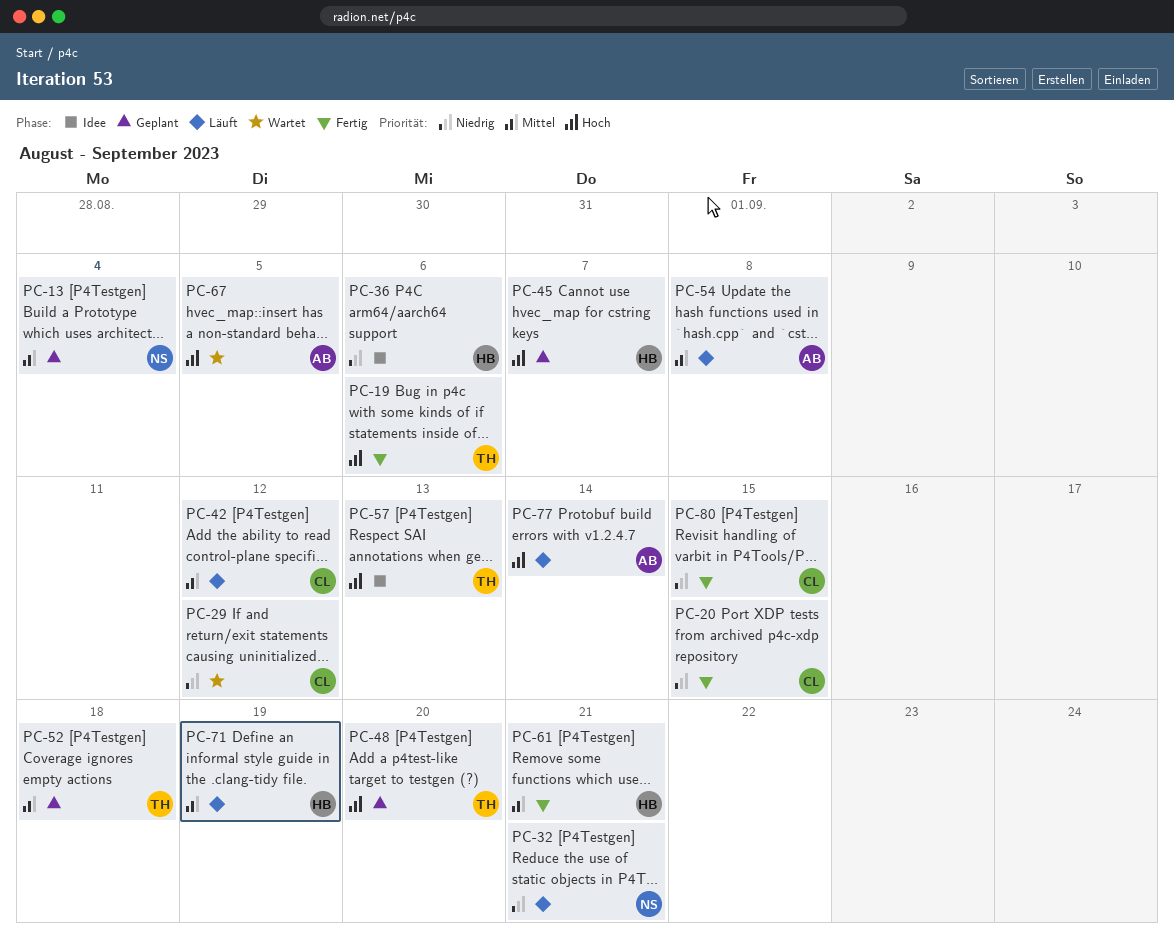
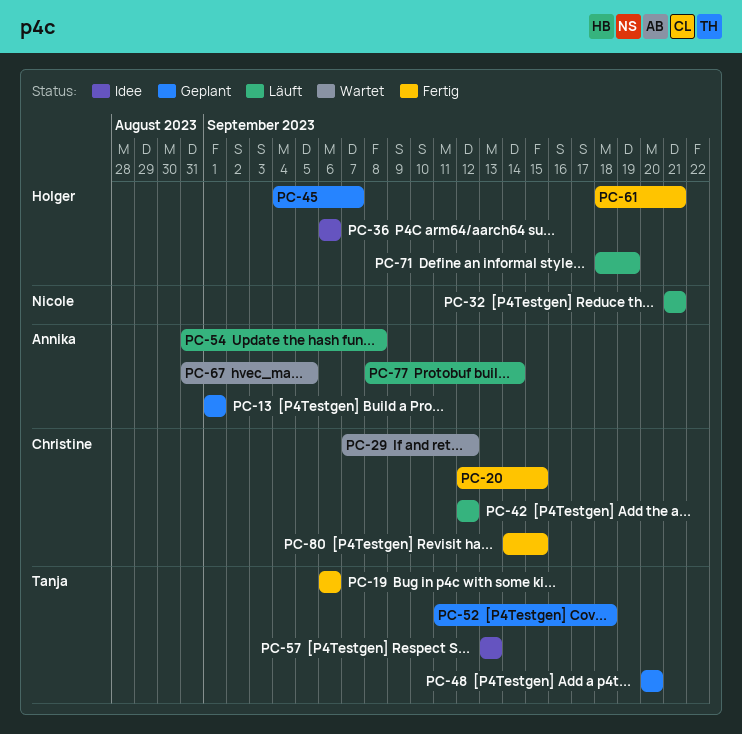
PC-13, owner: Nicole -> Annika
PC-13, due: Sep 4 -> Sep 1

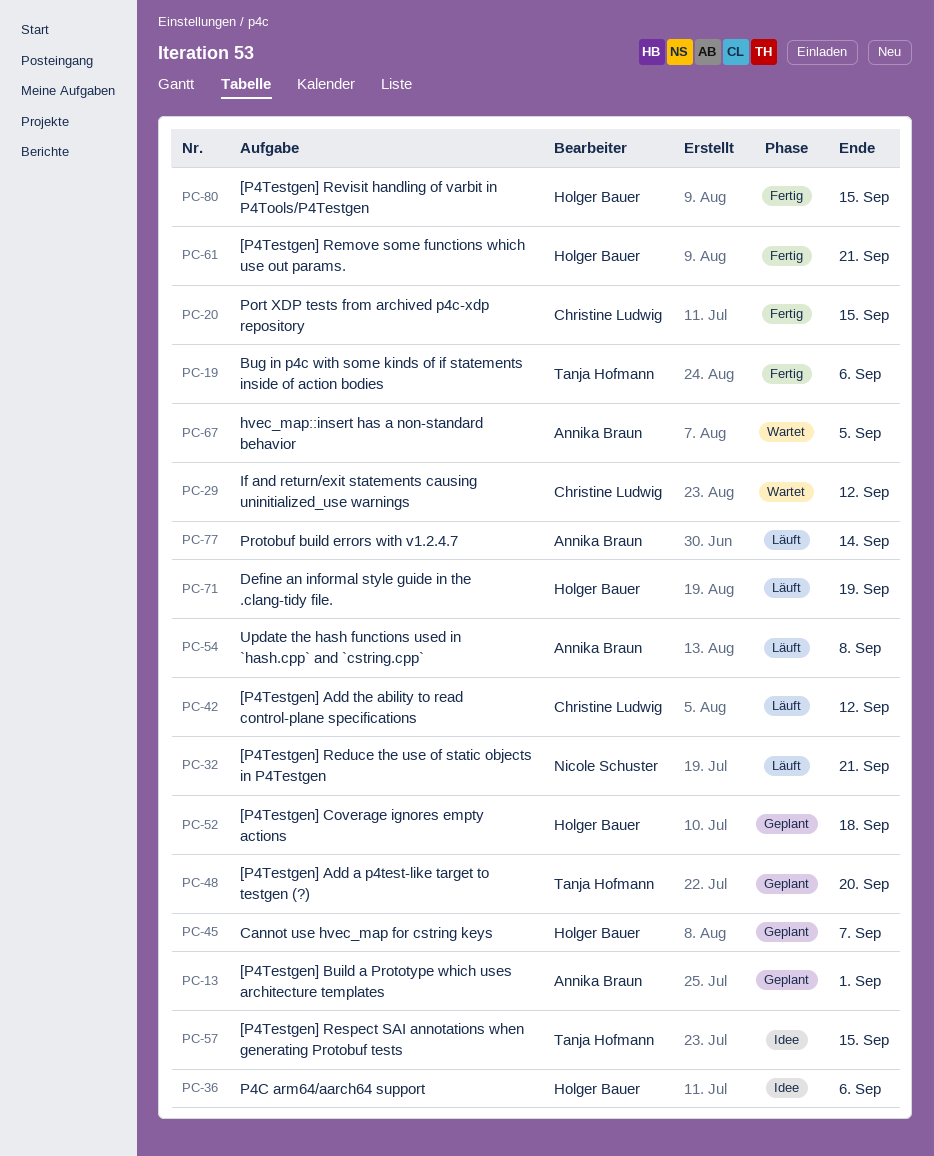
PC-52, owner: Tanja Hofmann -> Holger Bauer
PC-57, due: Sep 13 -> Sep 15
PC-80, owner: Christine Ludwig -> Holger Bauer

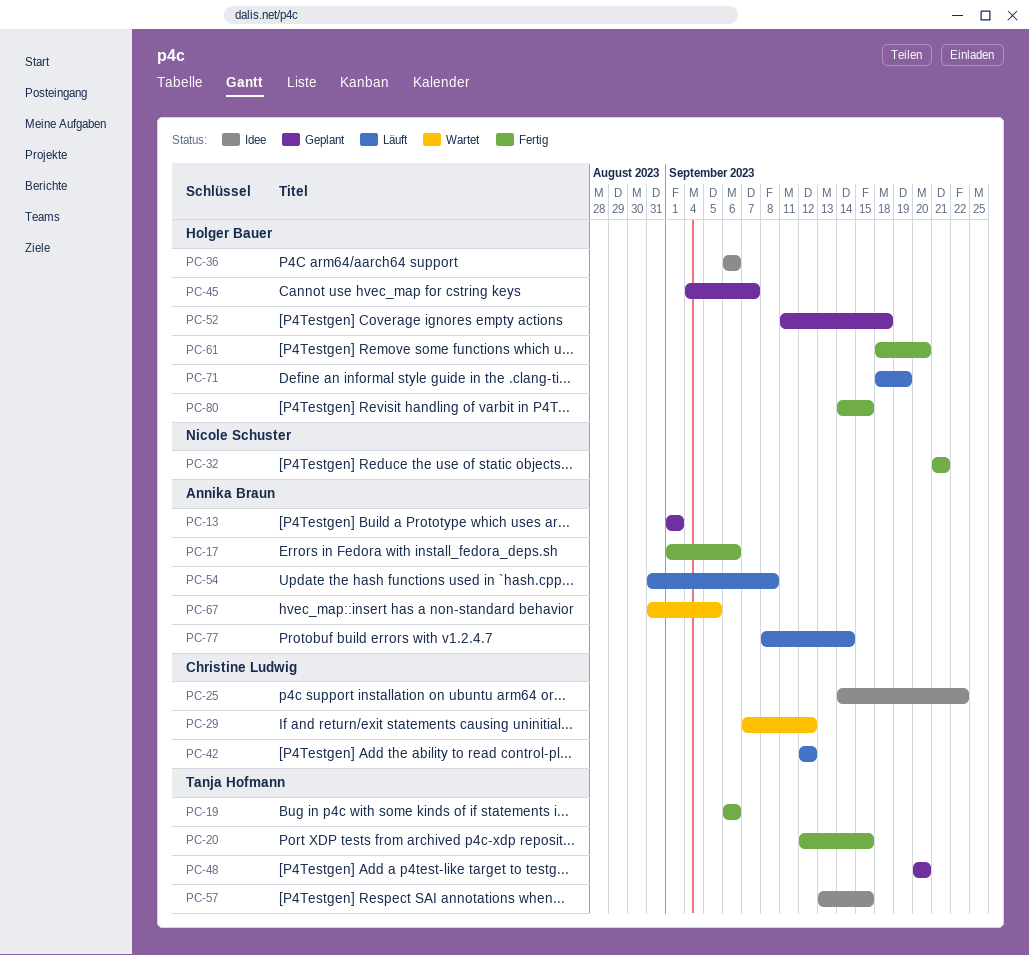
PC-17: none -> present
PC-20, owner: Christine Ludwig -> Tanja Hofmann
PC-25: none -> present
PC-32, status: Läuft -> Fertig
PC-61, due: Sep 21 -> Sep 20

